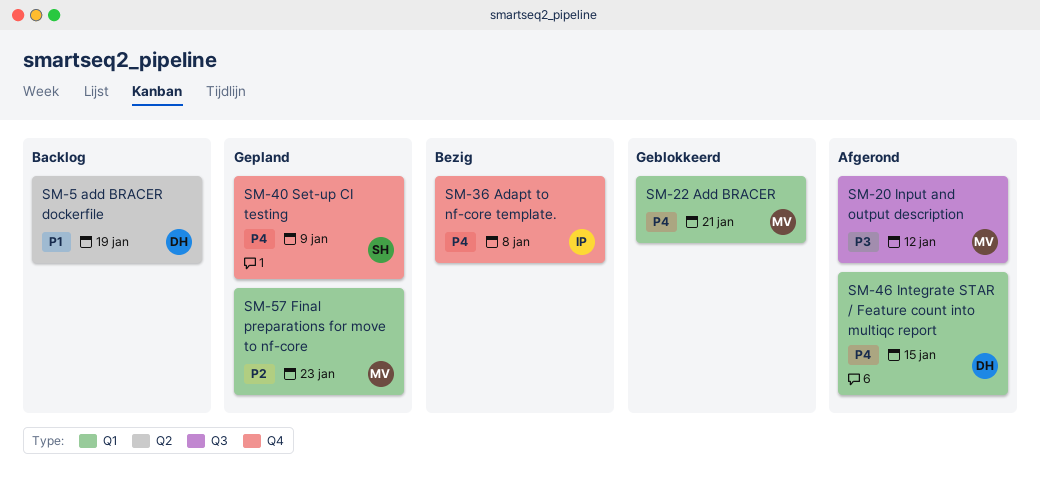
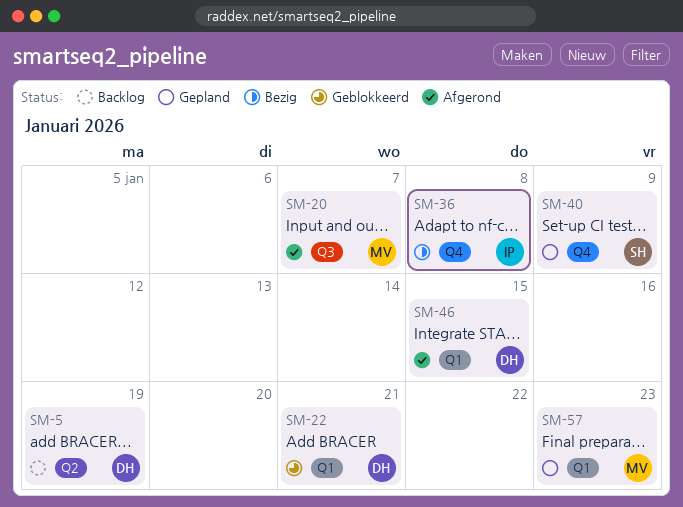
SM-20, due: Jan 12 -> Jan 7
SM-22, owner: MV -> DH

